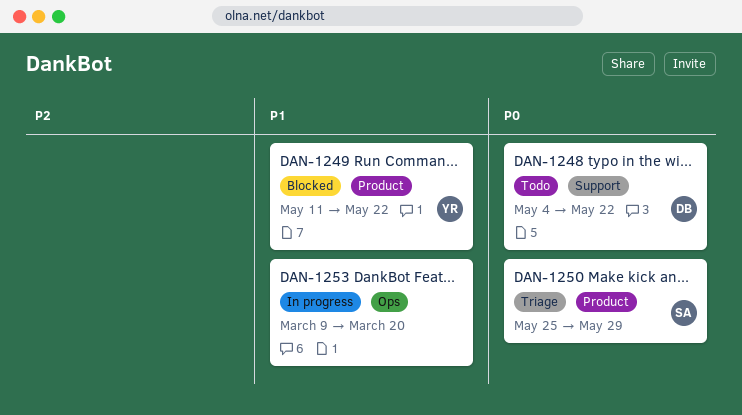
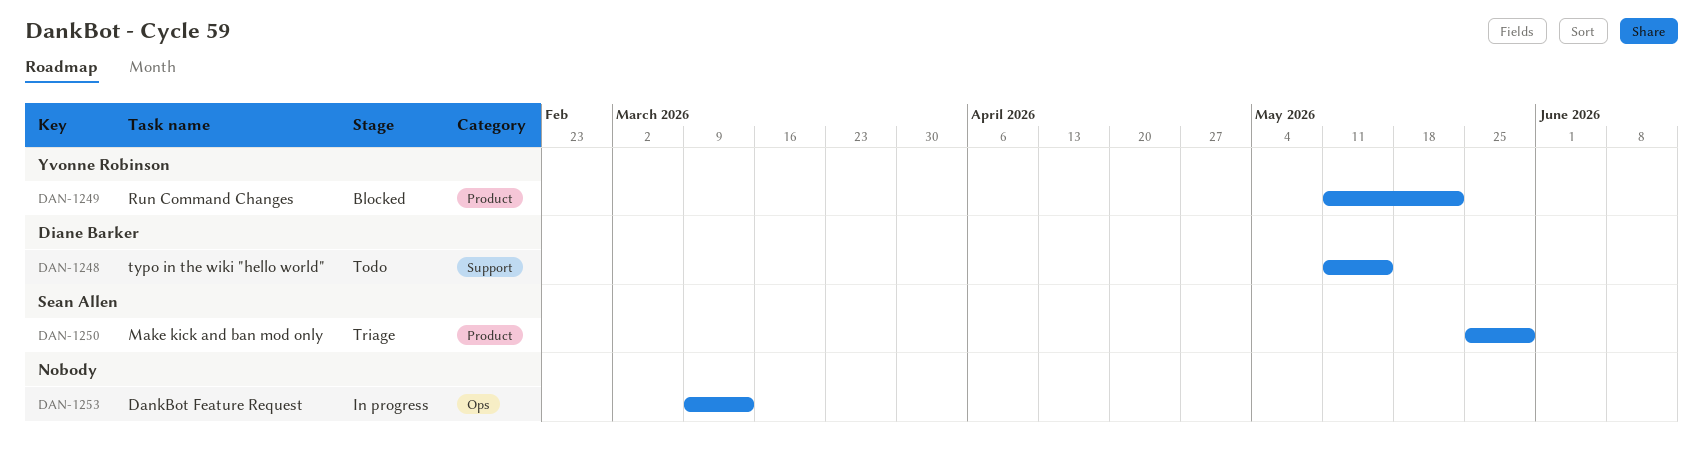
DAN-1248, start: May 4 -> May 11
DAN-1248, due: May 22 -> May 15
DAN-1253, due: Mar 20 -> Mar 13

